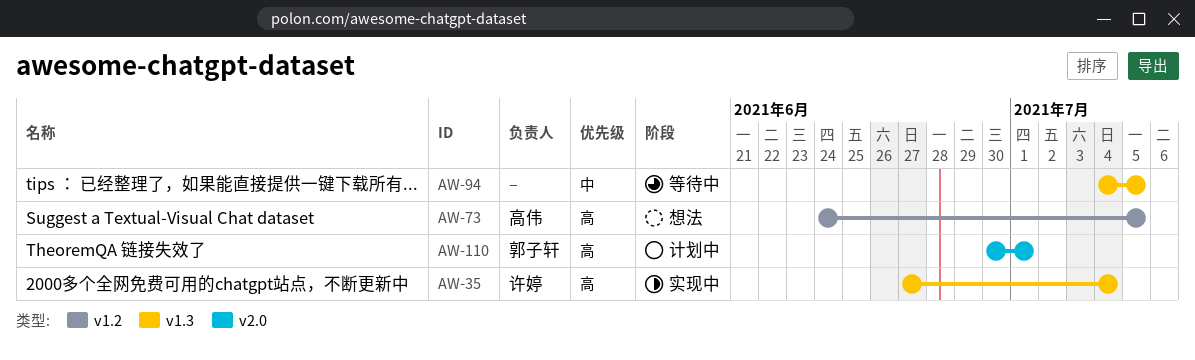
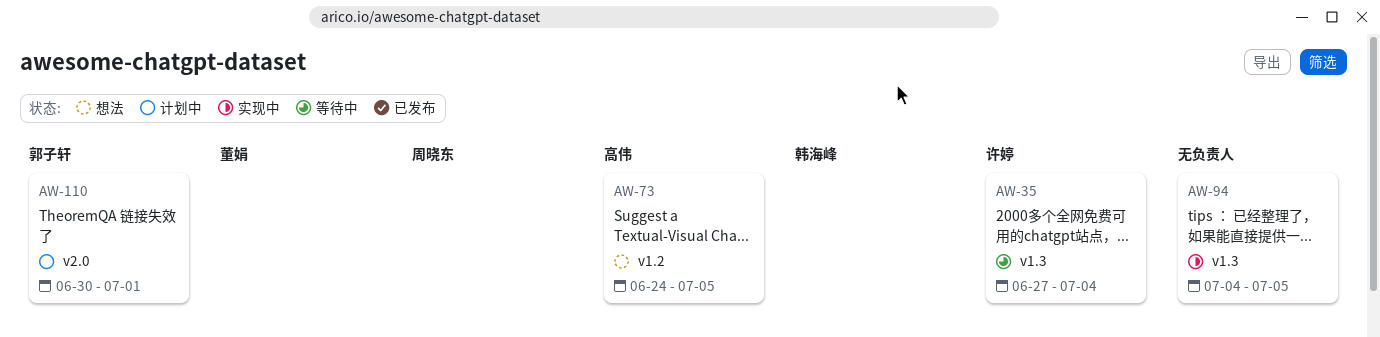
AW-35, status: 实现中 -> 等待中
AW-94, status: 等待中 -> 实现中

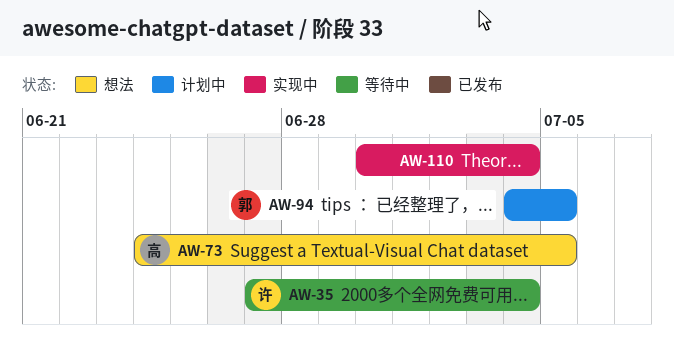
AW-94, status: 实现中 -> 计划中
AW-94, owner: none -> 郭子轩
AW-110, status: 计划中 -> 实现中
AW-110, owner: 郭子轩 -> none
AW-110, due: Jul 1 -> Jul 4

